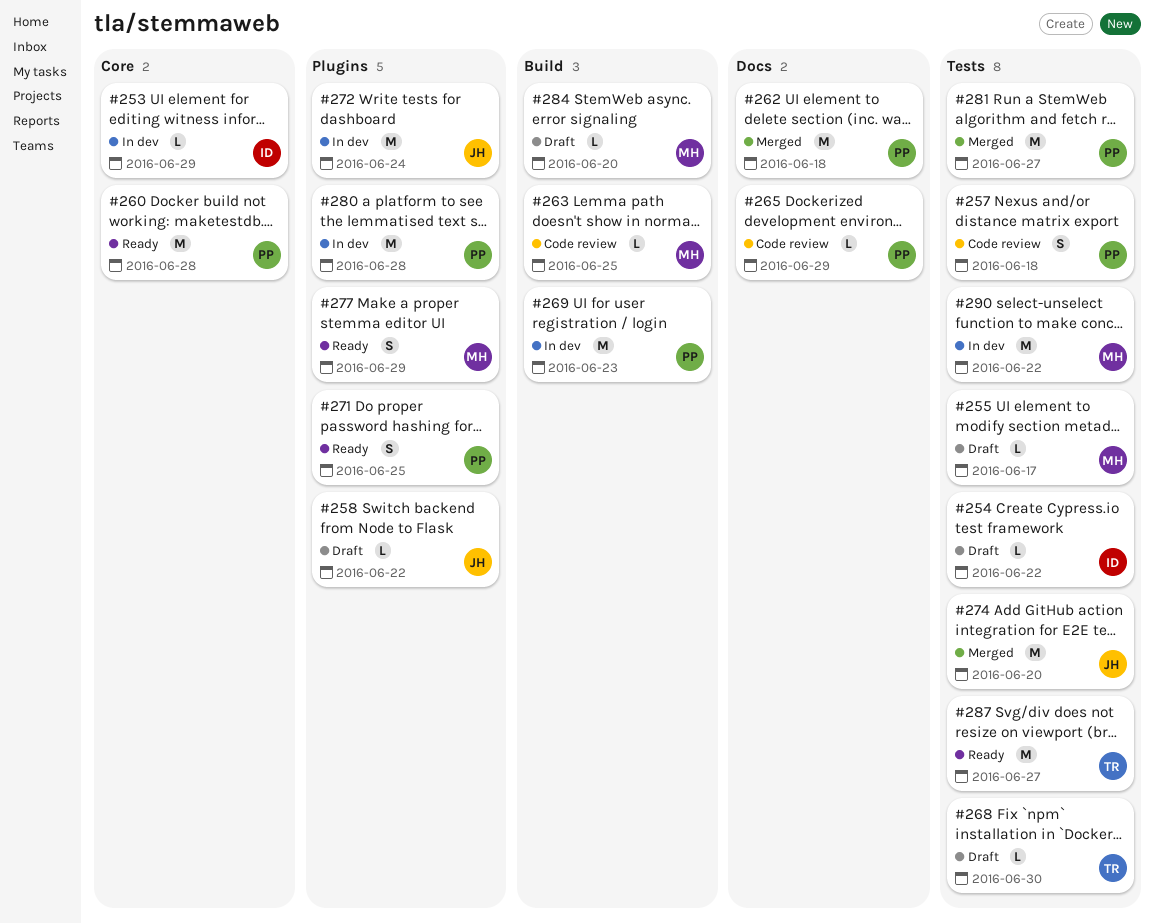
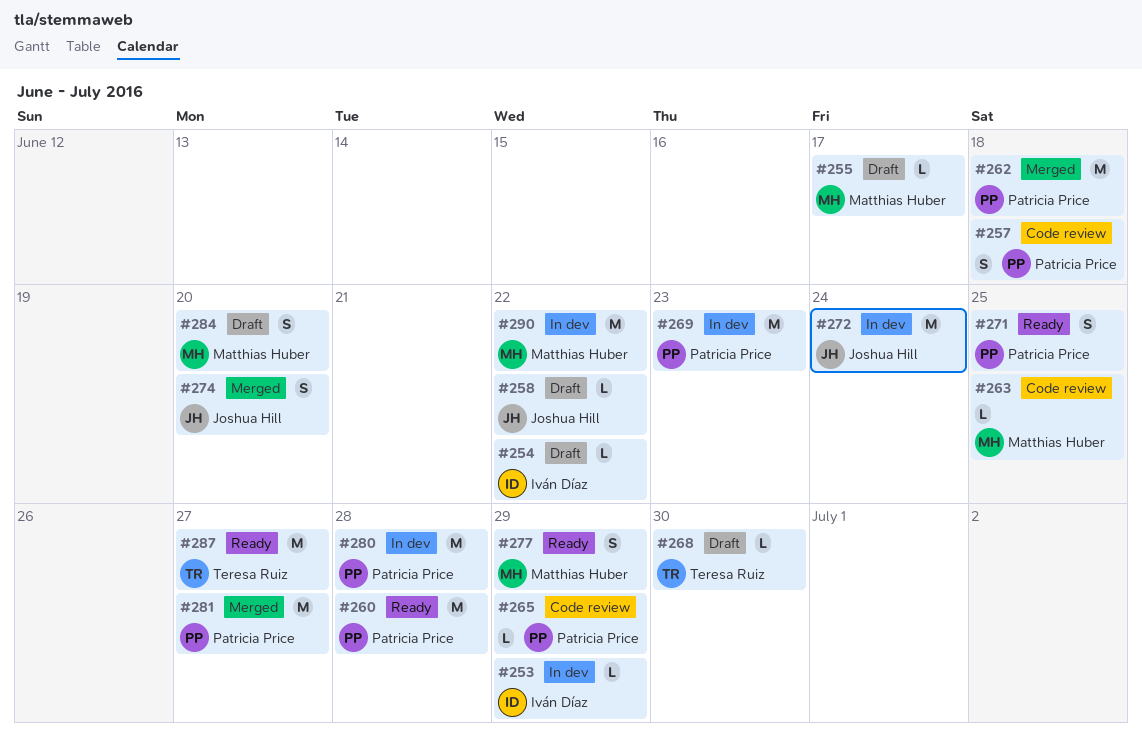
#274, estimate: M -> S
#284, estimate: L -> S

